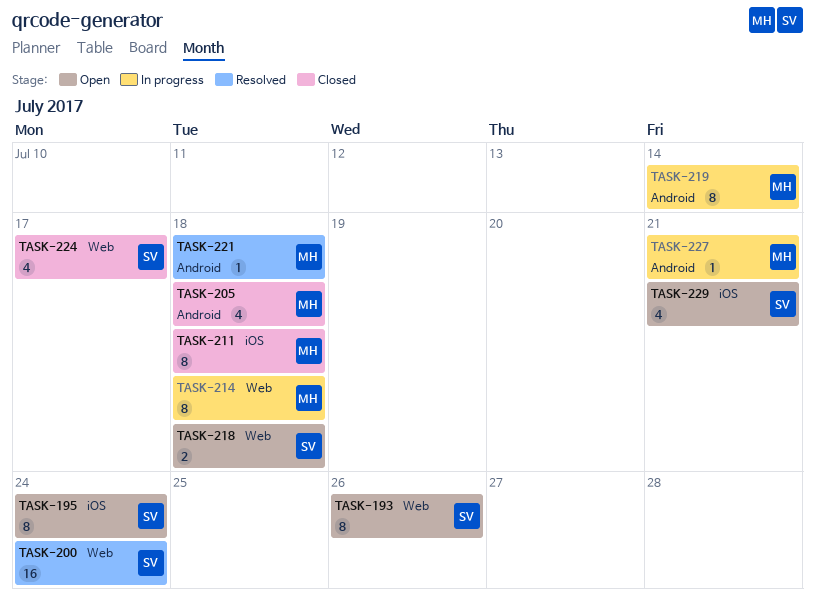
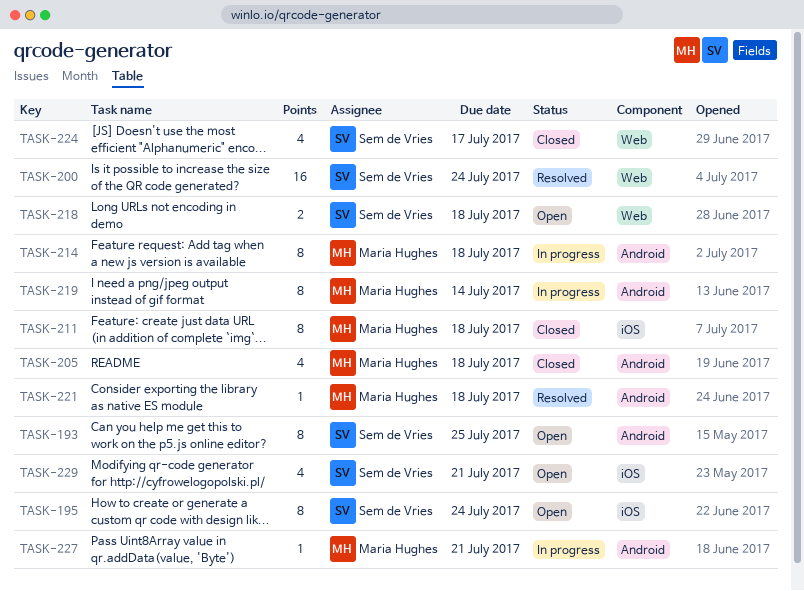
TASK-193, label: Web -> Android
TASK-193, due: Jul 26 -> Jul 25
TASK-214, label: Web -> Android

